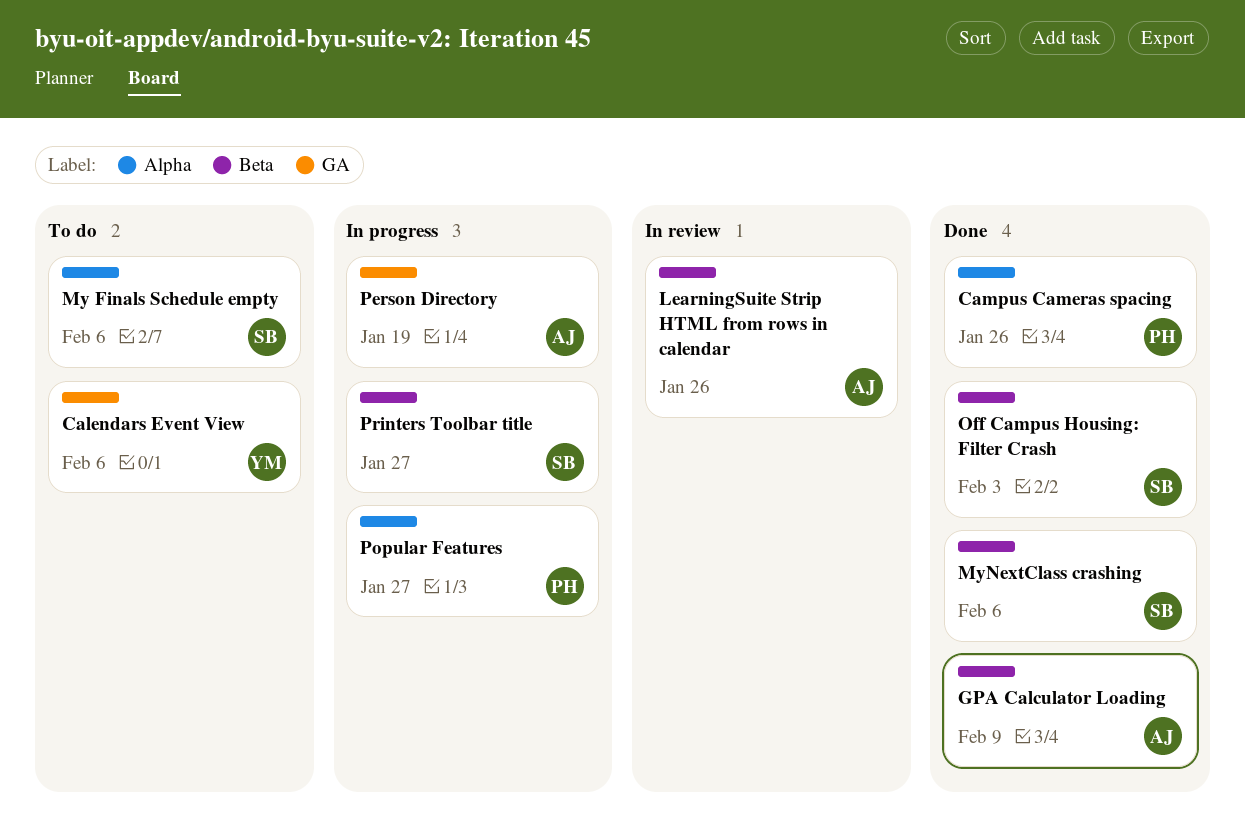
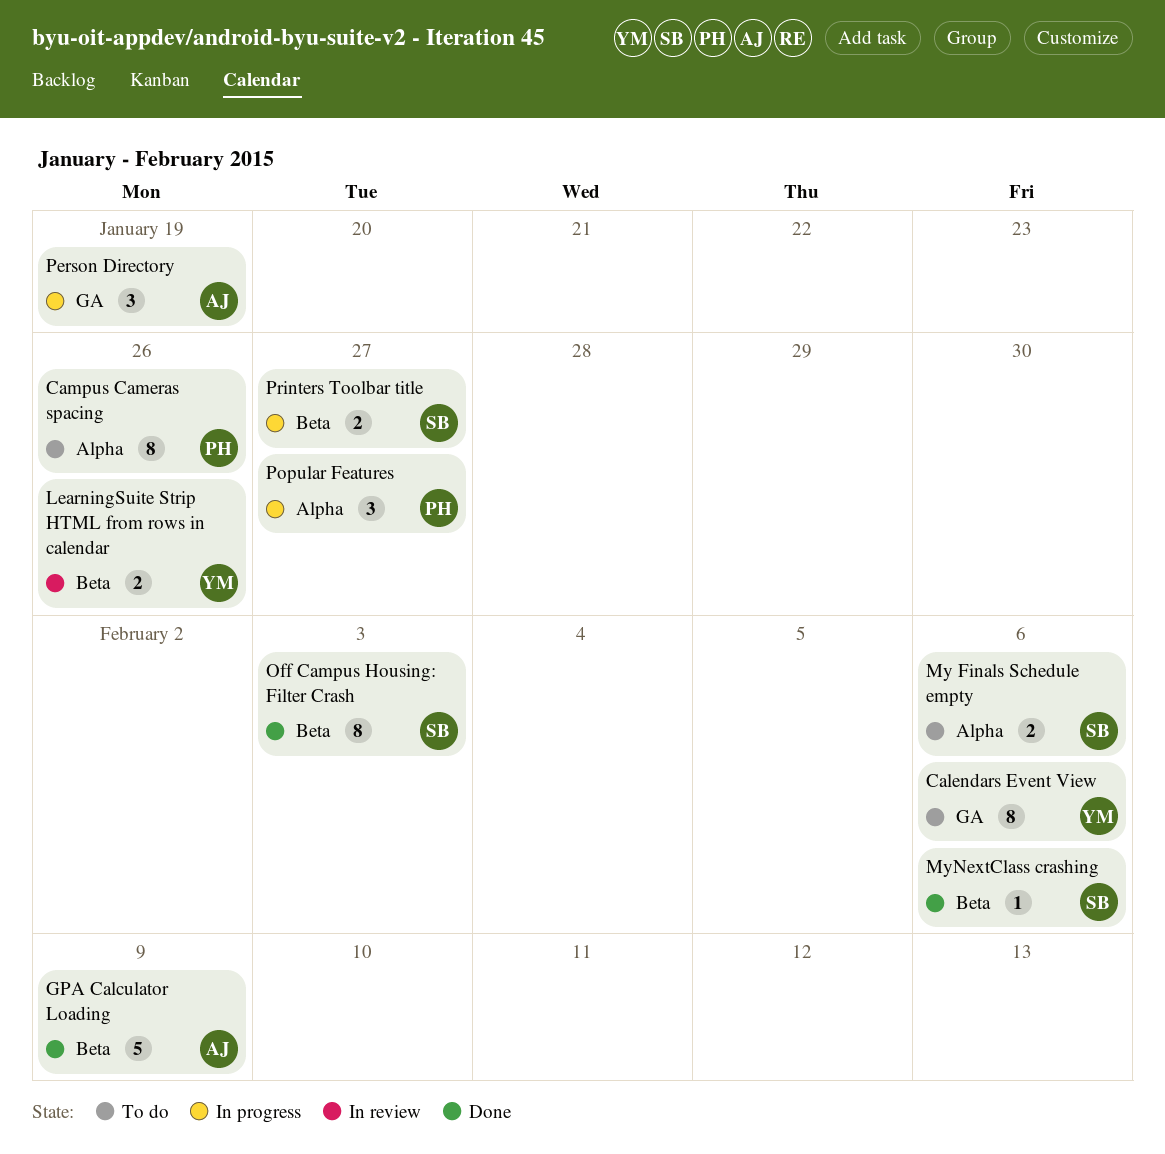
Campus Cameras spacing, status: Done -> To do
LearningSuite Strip HTML from rows in calendar, owner: AJ -> YM

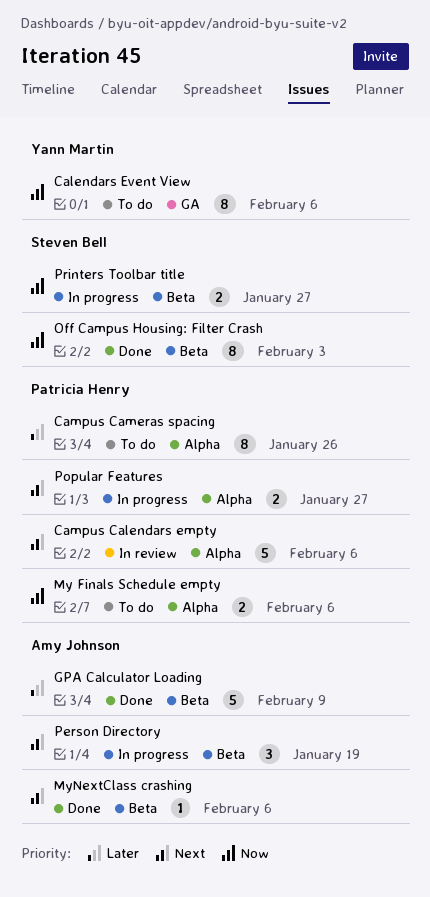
Campus Calendars empty: none -> present
LearningSuite Strip HTML from rows in calendar: present -> none
My Finals Schedule empty, owner: Steven Bell -> Patricia Henry
MyNextClass crashing, owner: Steven Bell -> Amy Johnson
Person Directory, label: GA -> Beta
Popular Features, estimate: 3 -> 2

